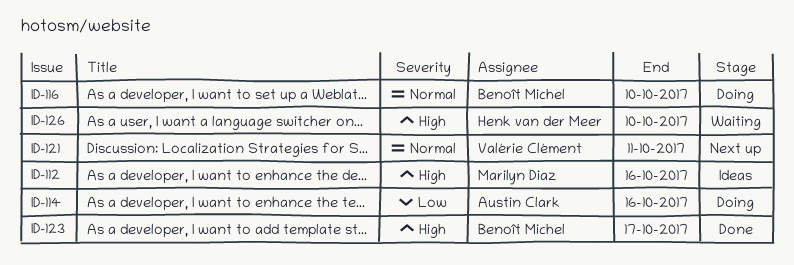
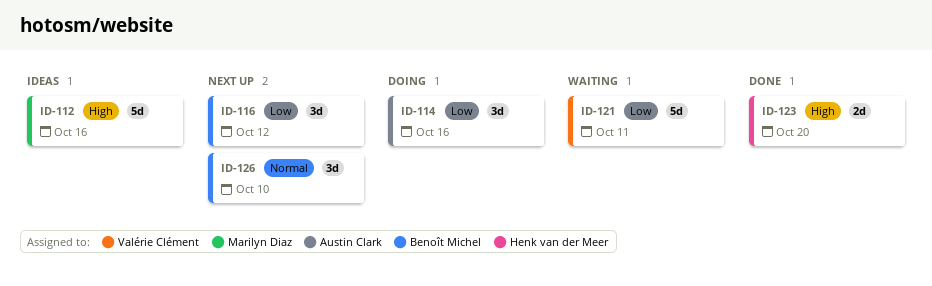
ID-116, status: Doing -> Next up
ID-116, priority: Normal -> Low
ID-116, due: Oct 10 -> Oct 12
ID-121, status: Next up -> Waiting
ID-121, priority: Normal -> Low
ID-123, owner: Benoît Michel -> Henk van der Meer
ID-123, due: Oct 17 -> Oct 20
ID-126, status: Waiting -> Next up
ID-126, owner: Henk van der Meer -> Benoît Michel
ID-126, priority: High -> Normal

